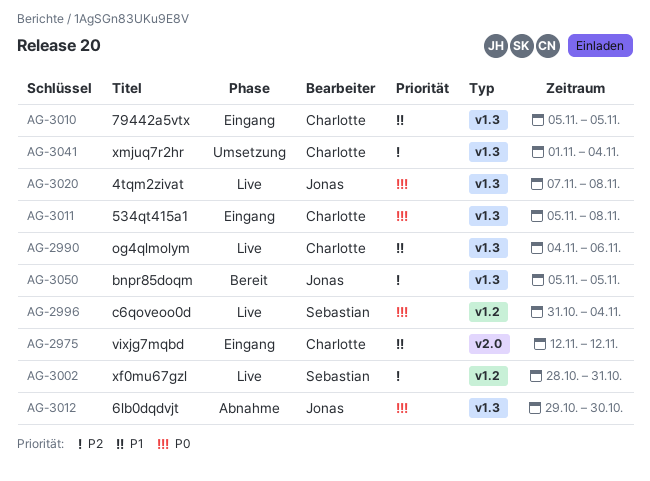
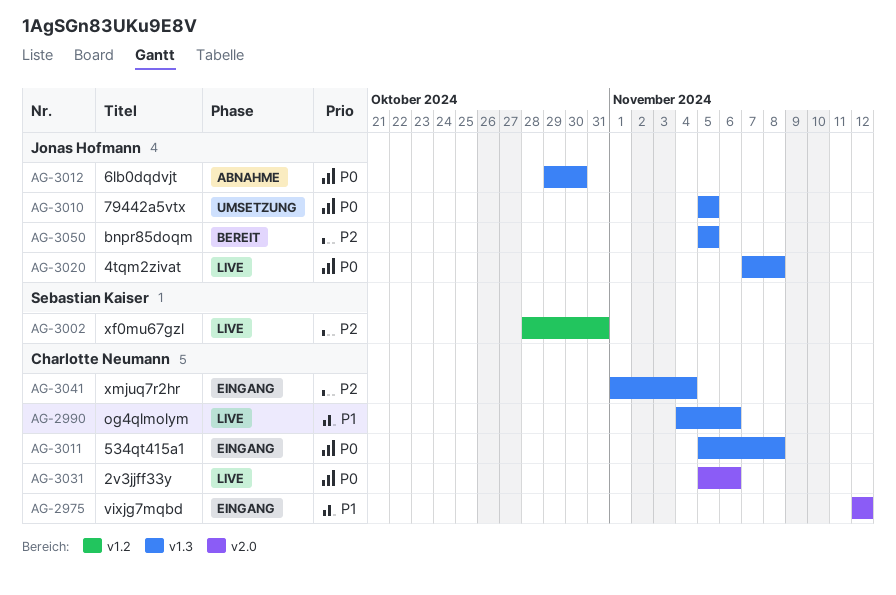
AG-2996: present -> none
AG-3010, status: Eingang -> Umsetzung
AG-3010, owner: Charlotte Neumann -> Jonas Hofmann
AG-3010, priority: P1 -> P0
AG-3031: none -> present
AG-3041, status: Umsetzung -> Eingang

